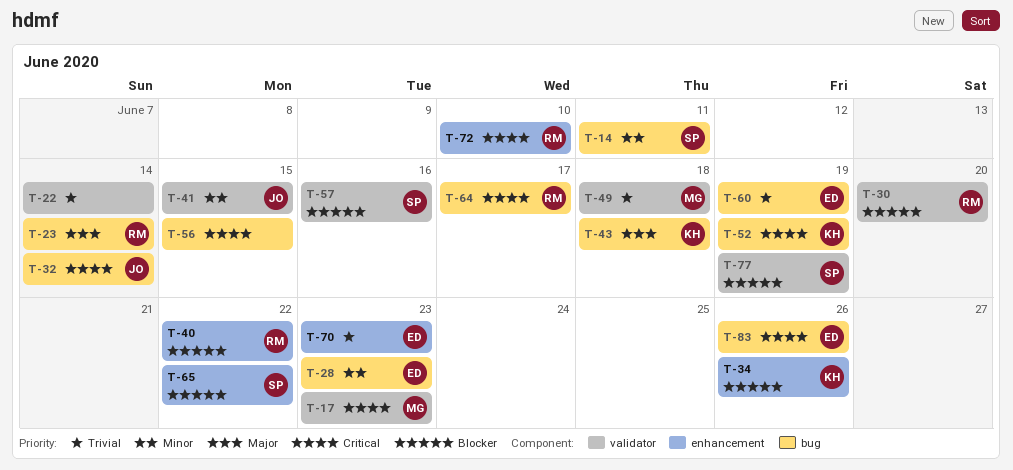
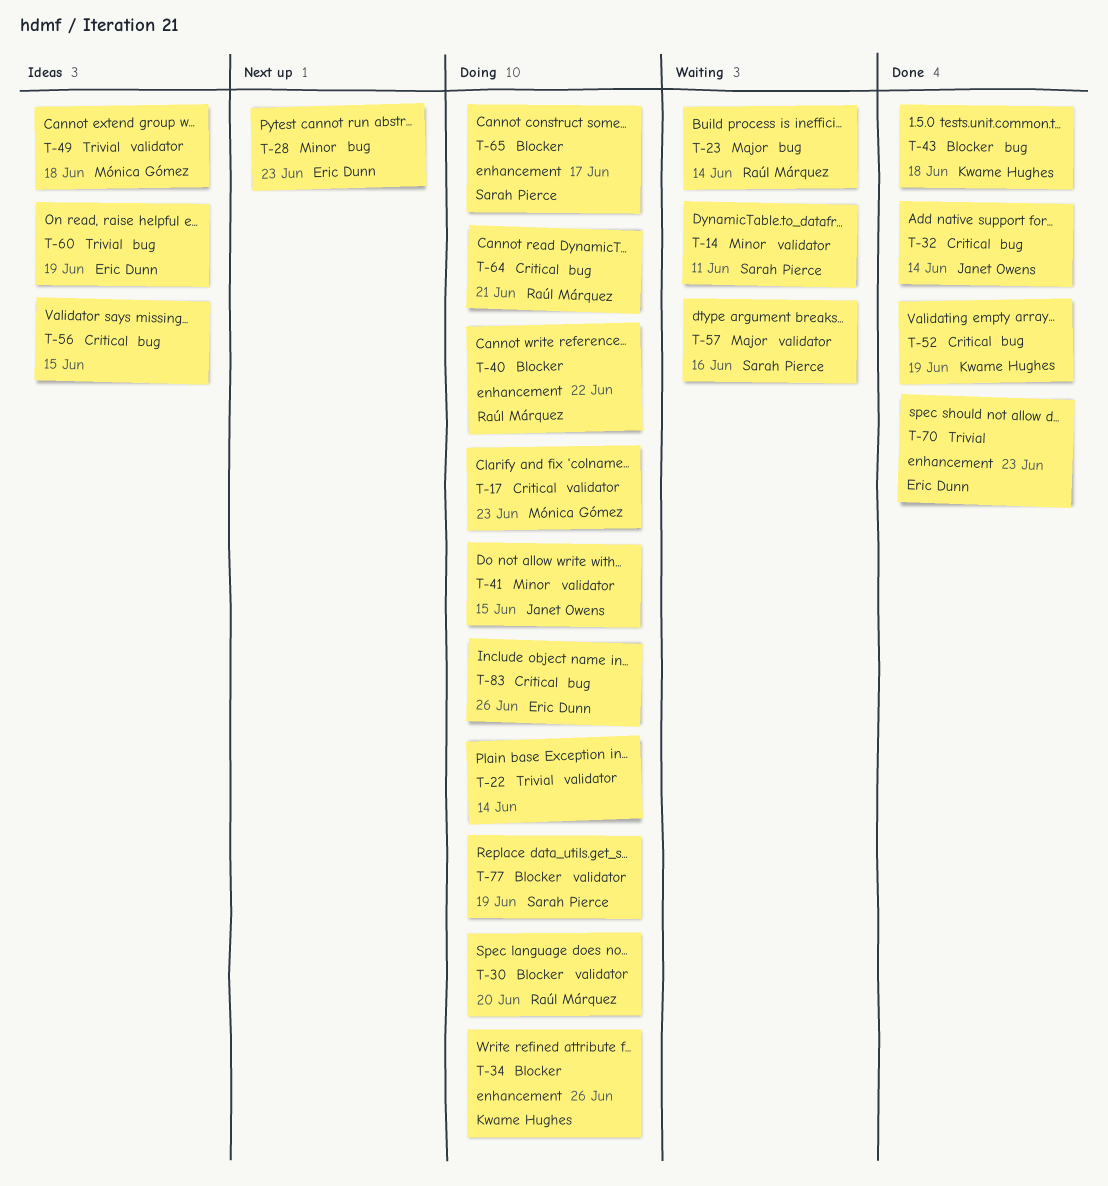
T-14, label: bug -> validator
T-43, priority: Major -> Blocker
T-57, priority: Blocker -> Major
T-64, due: Jun 17 -> Jun 21
T-65, due: Jun 22 -> Jun 17
T-72: present -> none

